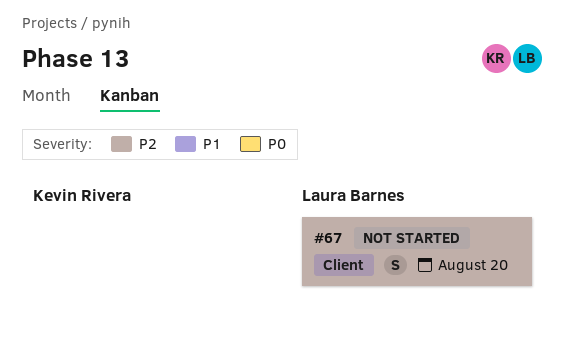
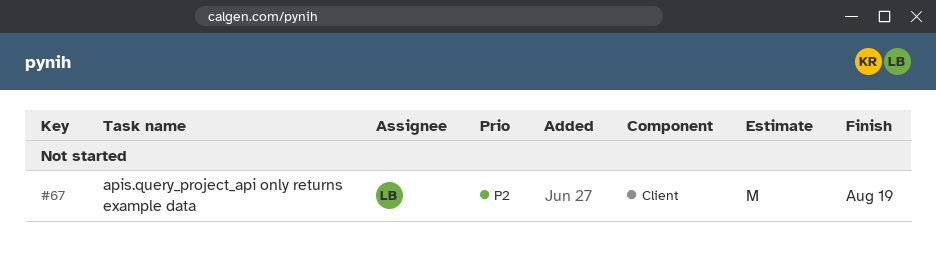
#67, estimate: S -> M
#67, due: Aug 20 -> Aug 19

